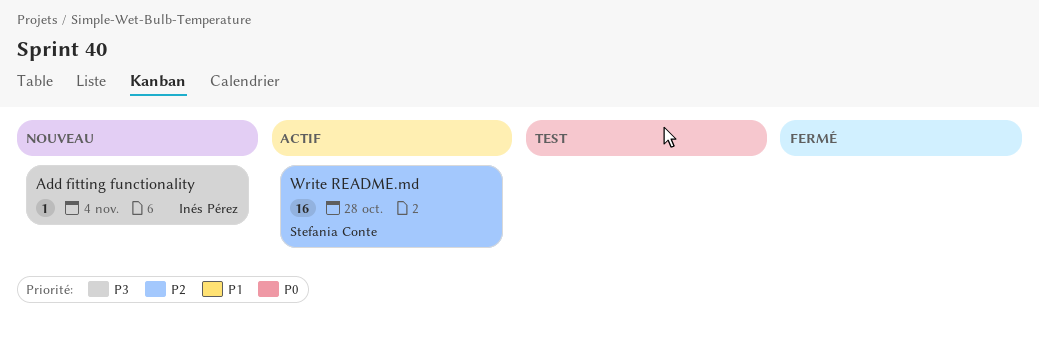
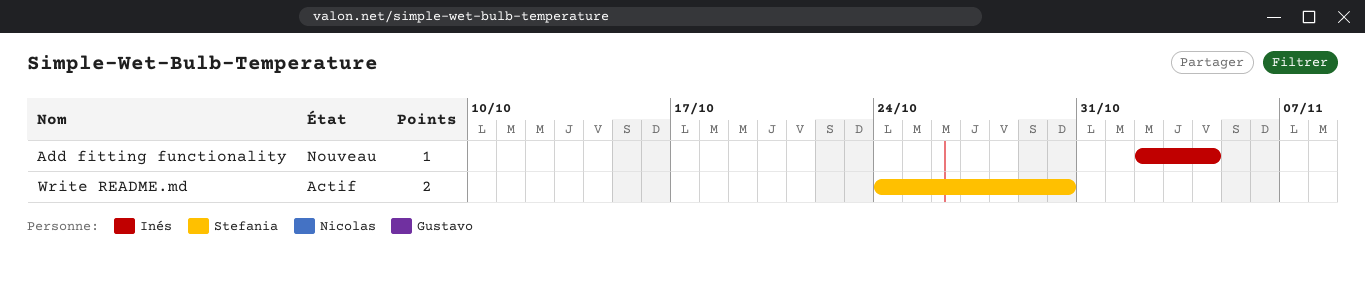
Write README.md, estimate: 16 -> 2
Write README.md, due: Oct 28 -> Oct 30

